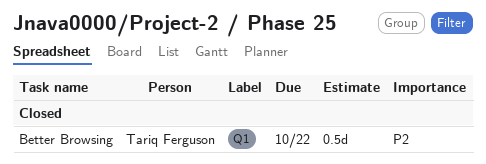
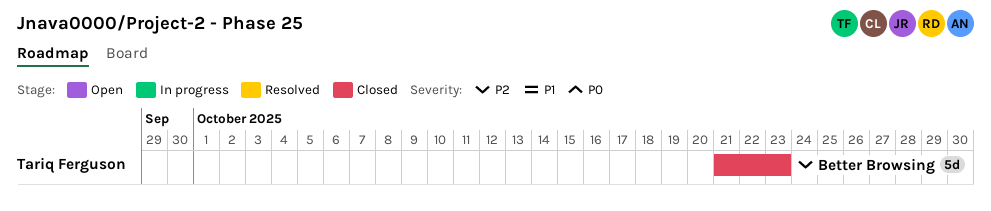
Better Browsing, estimate: 0.5d -> 5d
Better Browsing, due: Oct 22 -> Oct 23

